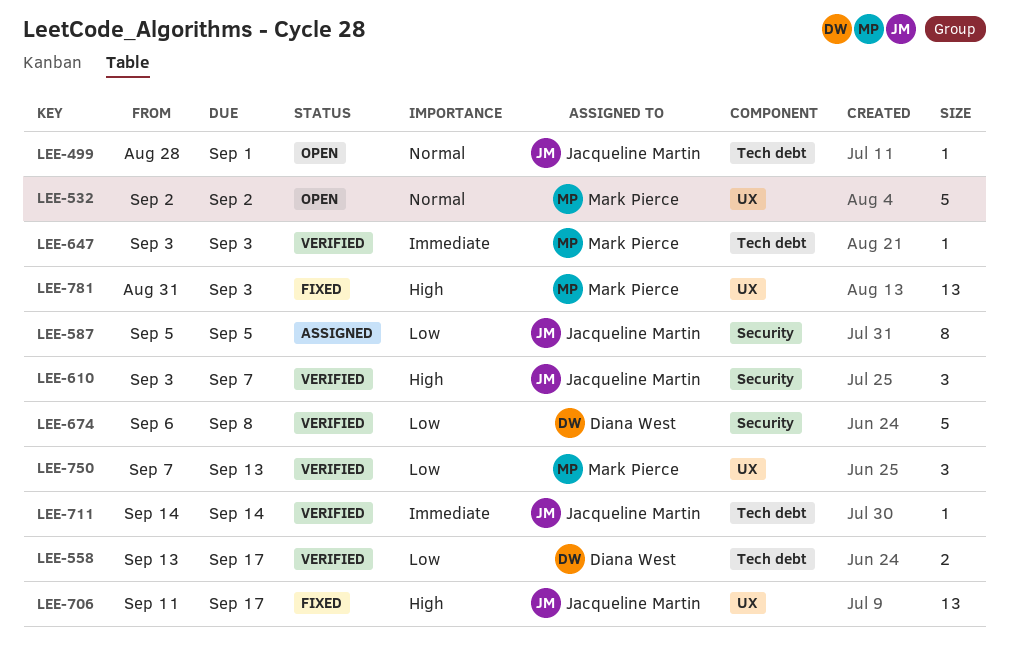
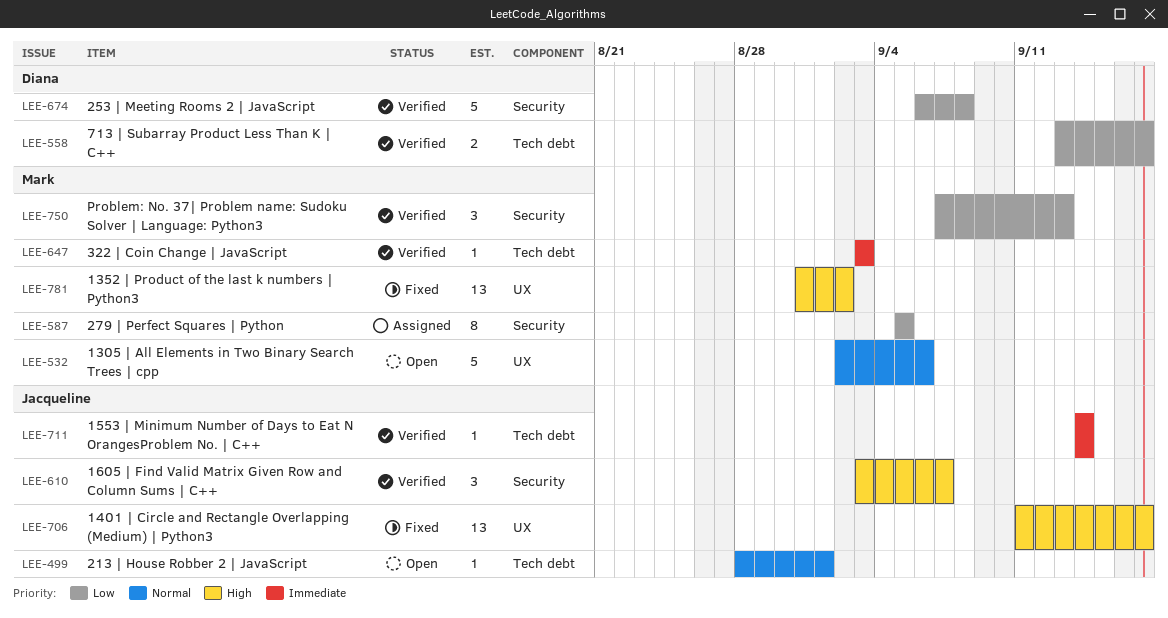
LEE-532, due: Sep 2 -> Sep 6
LEE-587, owner: Jacqueline Martin -> Mark Pierce
LEE-750, label: UX -> Security
LEE-781, due: Sep 3 -> Sep 2

